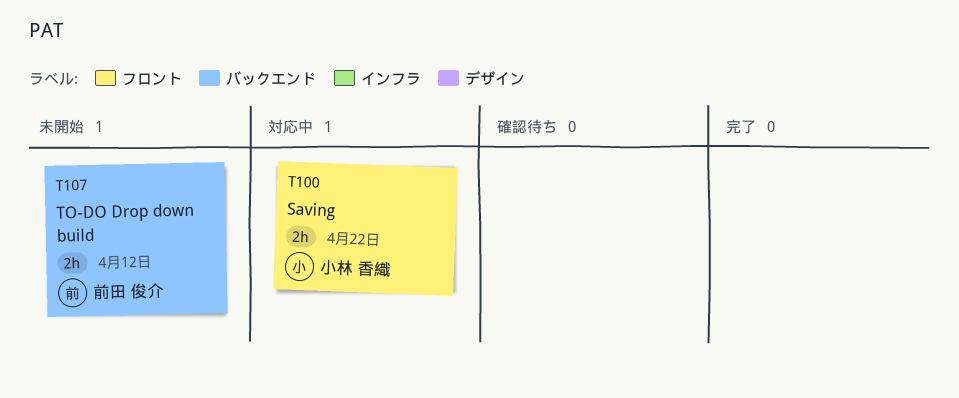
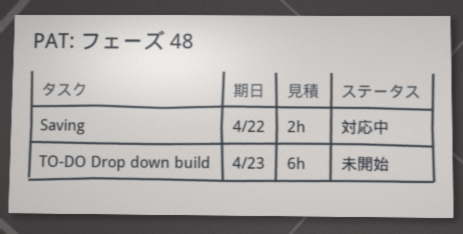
TO-DO Drop down build, estimate: 2h -> 6h
TO-DO Drop down build, due: Apr 12 -> Apr 23

